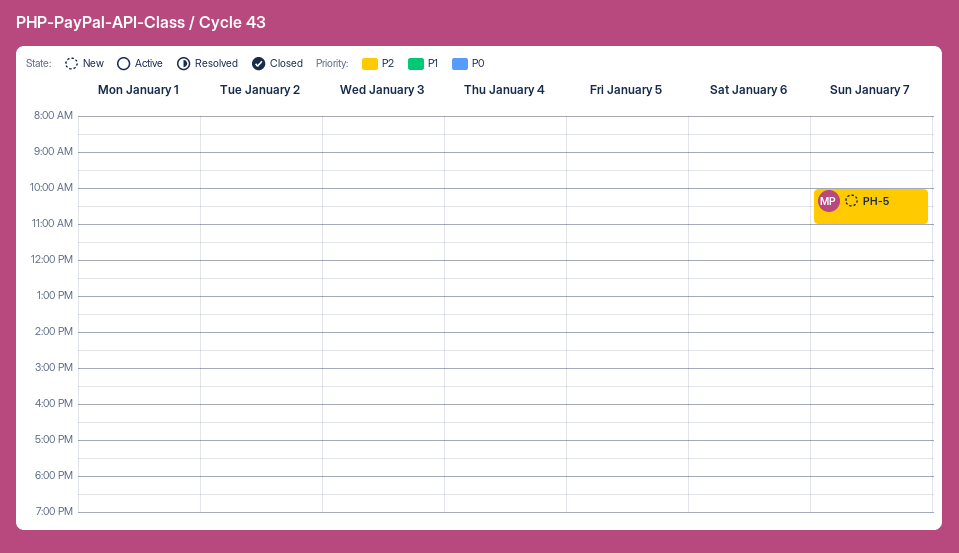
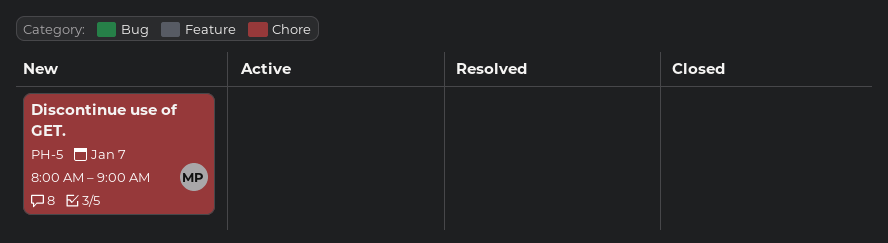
PH-5, begins: 10:00 -> 08:00
PH-5, ends: 11:00 -> 09:00

